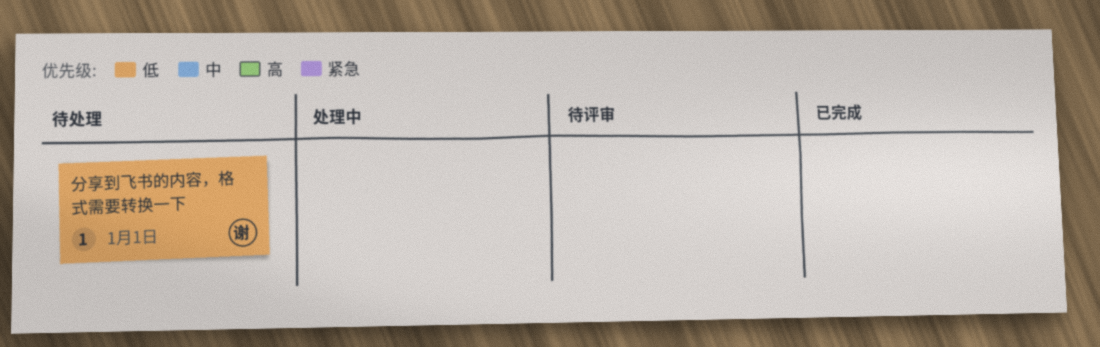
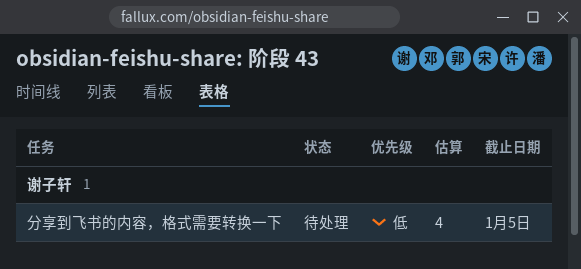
分享到飞书的内容，格式需要转换一下, estimate: 1 -> 4
分享到飞书的内容，格式需要转换一下, due: Jan 1 -> Jan 5

